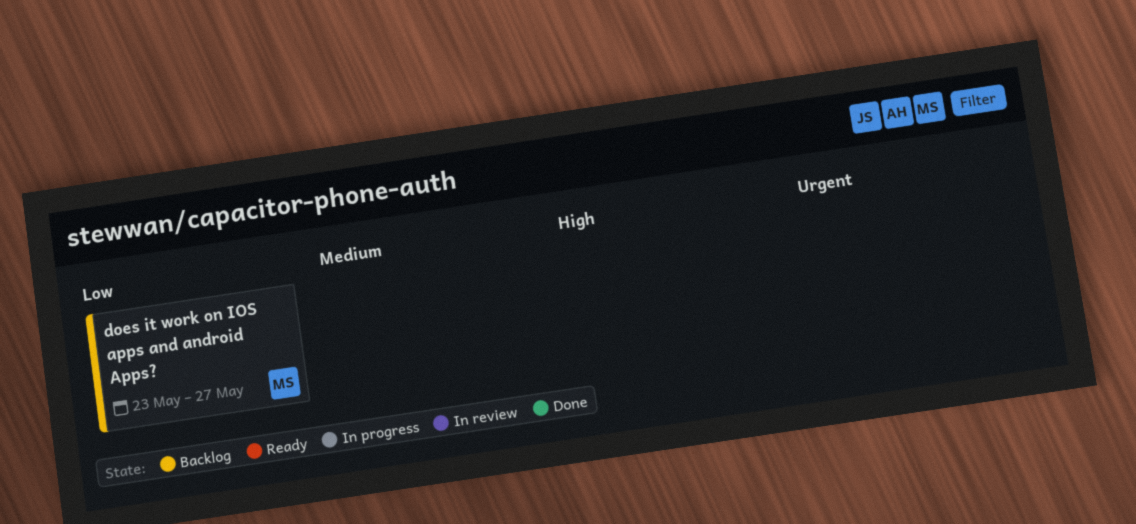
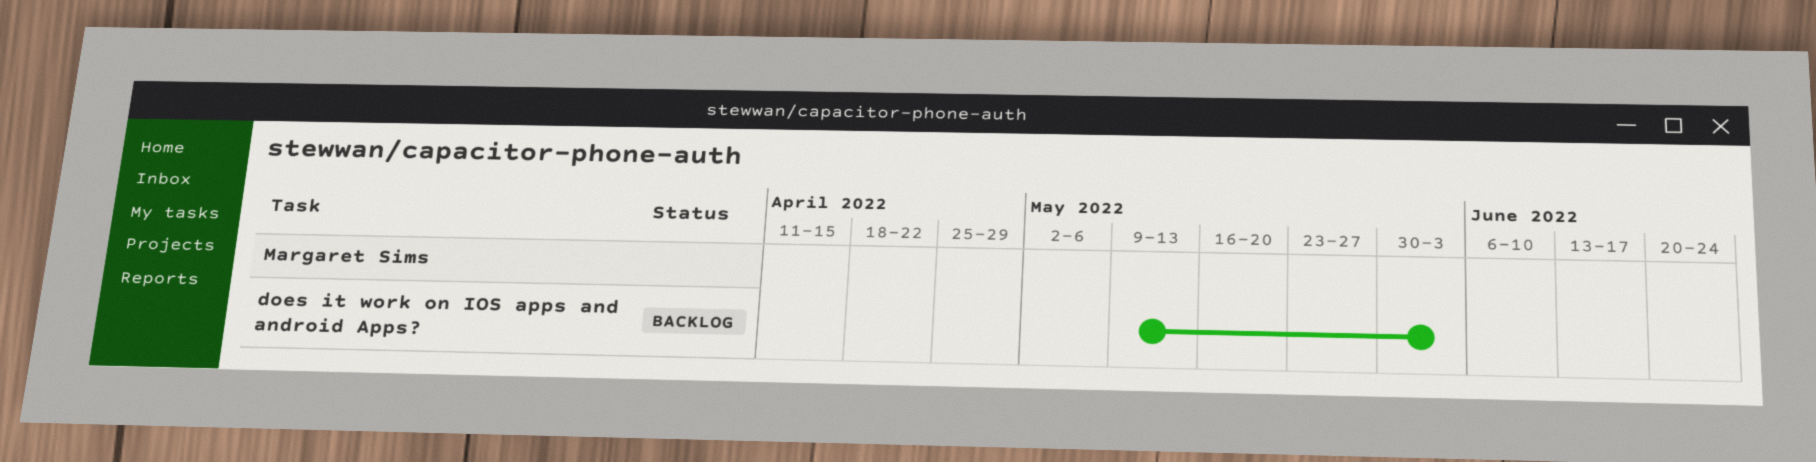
does it work on IOS apps and android Apps?, start: May 23 -> May 9
does it work on IOS apps and android Apps?, due: May 27 -> Jun 3

